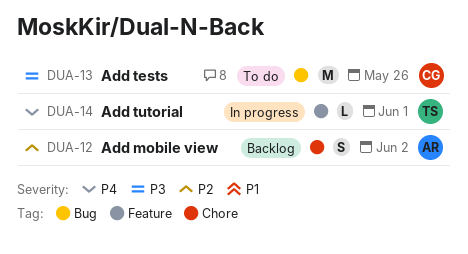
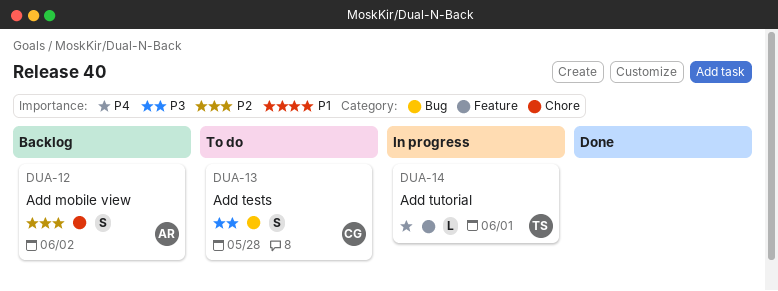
DUA-13, estimate: M -> S
DUA-13, due: May 26 -> May 28

